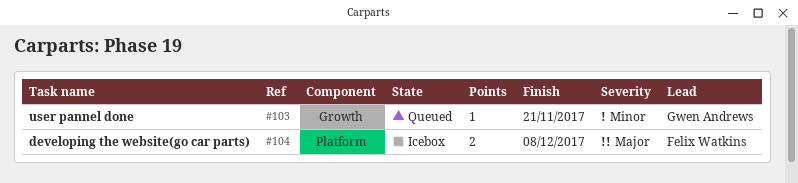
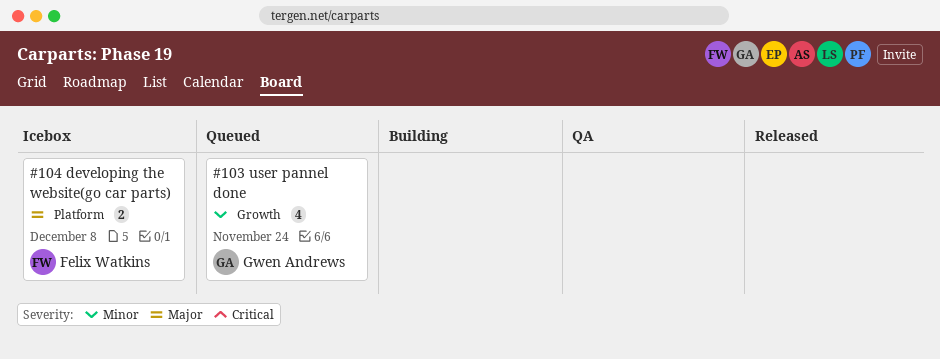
#103, estimate: 1 -> 4
#103, due: Nov 21 -> Nov 24

